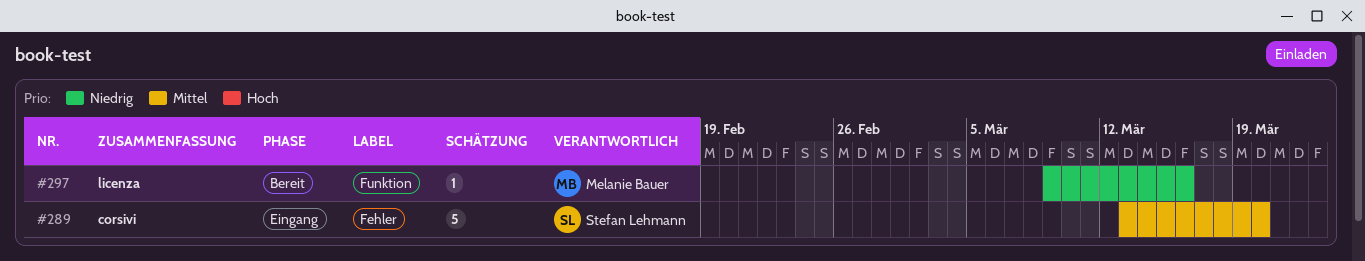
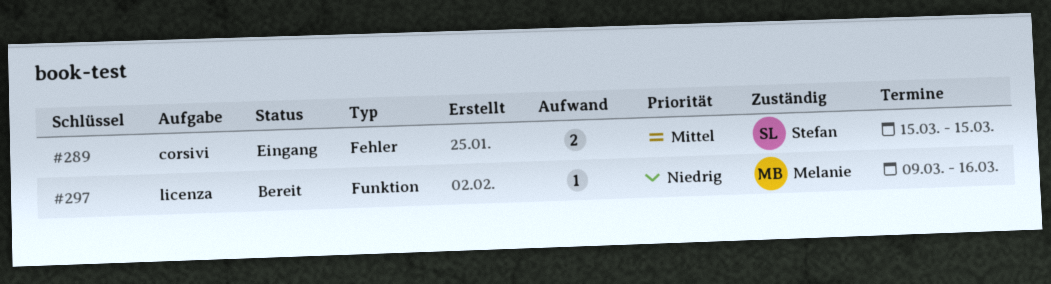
#289, estimate: 5 -> 2
#289, start: Mar 13 -> Mar 15
#289, due: Mar 20 -> Mar 15

